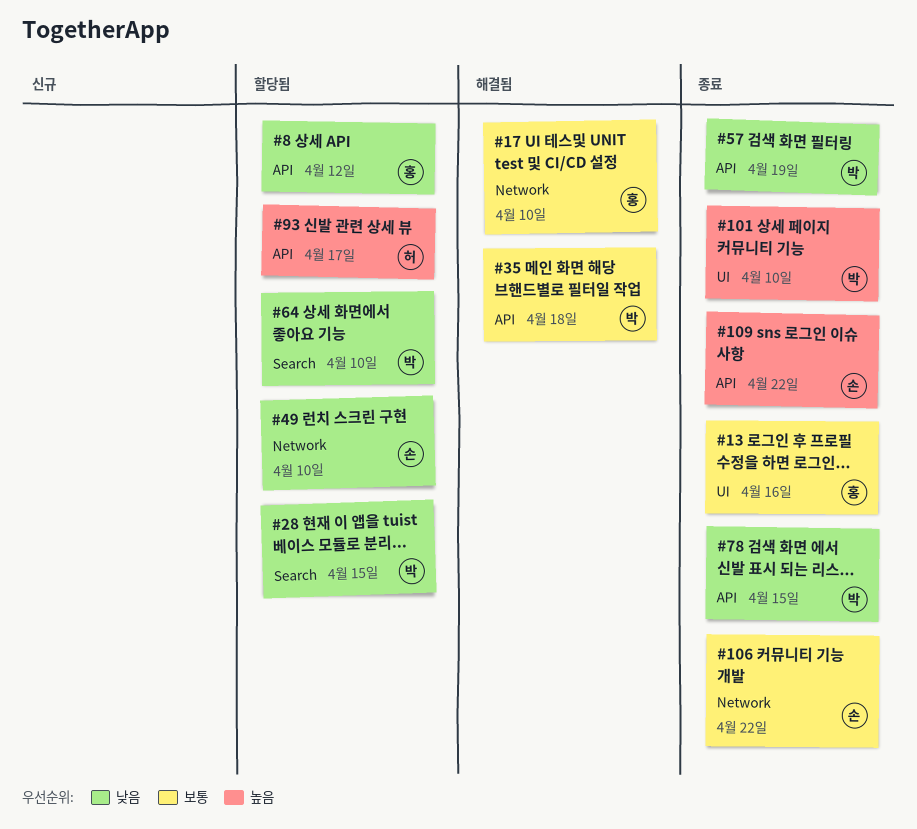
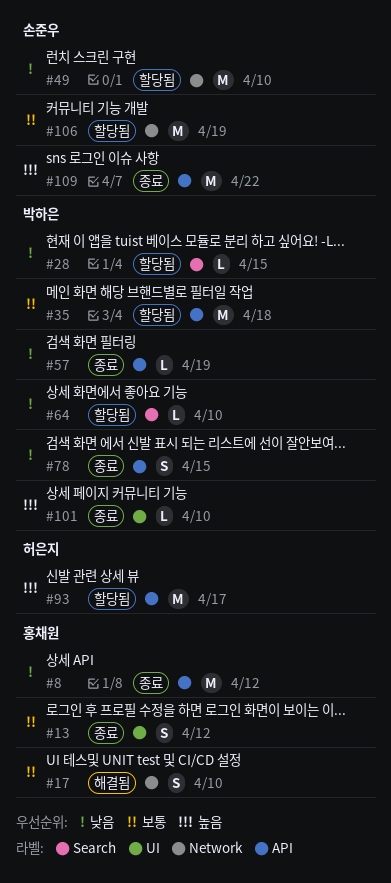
#8, status: 할당됨 -> 종료
#13, due: Apr 16 -> Apr 12
#35, status: 해결됨 -> 할당됨
#106, status: 종료 -> 할당됨
#106, due: Apr 22 -> Apr 19

